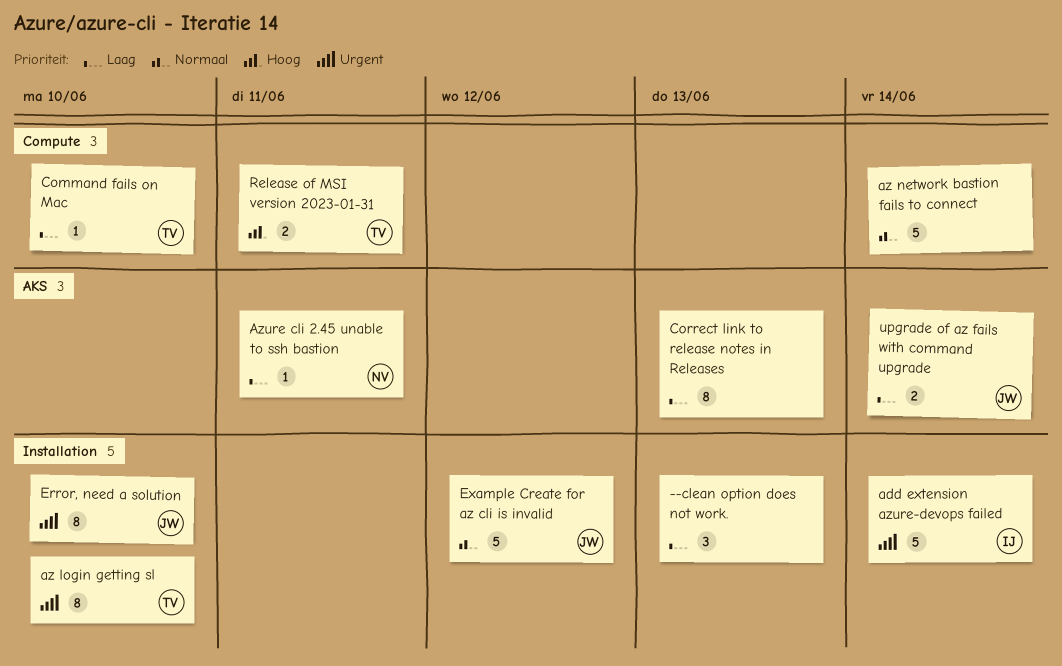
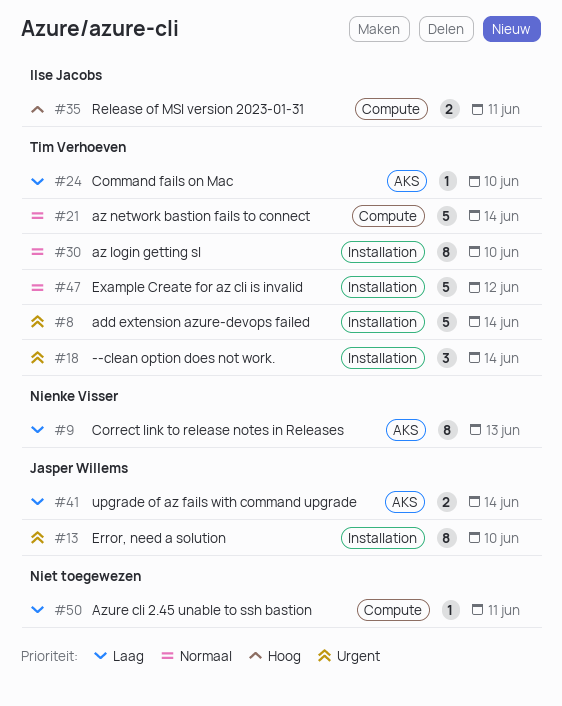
--clean option does not work., owner: none -> Tim Verhoeven
--clean option does not work., priority: Laag -> Urgent
--clean option does not work., due: Jun 13 -> Jun 14
add extension azure-devops failed, owner: Ilse Jacobs -> Tim Verhoeven
az login getting sl, priority: Urgent -> Normaal
az network bastion fails to connect, owner: none -> Tim Verhoeven
Azure cli 2.45 unable to ssh bastion, owner: Nienke Visser -> none
Azure cli 2.45 unable to ssh bastion, label: AKS -> Compute
Command fails on Mac, label: Compute -> AKS
Correct link to release notes in Releases, owner: none -> Nienke Visser
Example Create for az cli is invalid, owner: Jasper Willems -> Tim Verhoeven
Release of MSI version 2023-01-31, owner: Tim Verhoeven -> Ilse Jacobs

